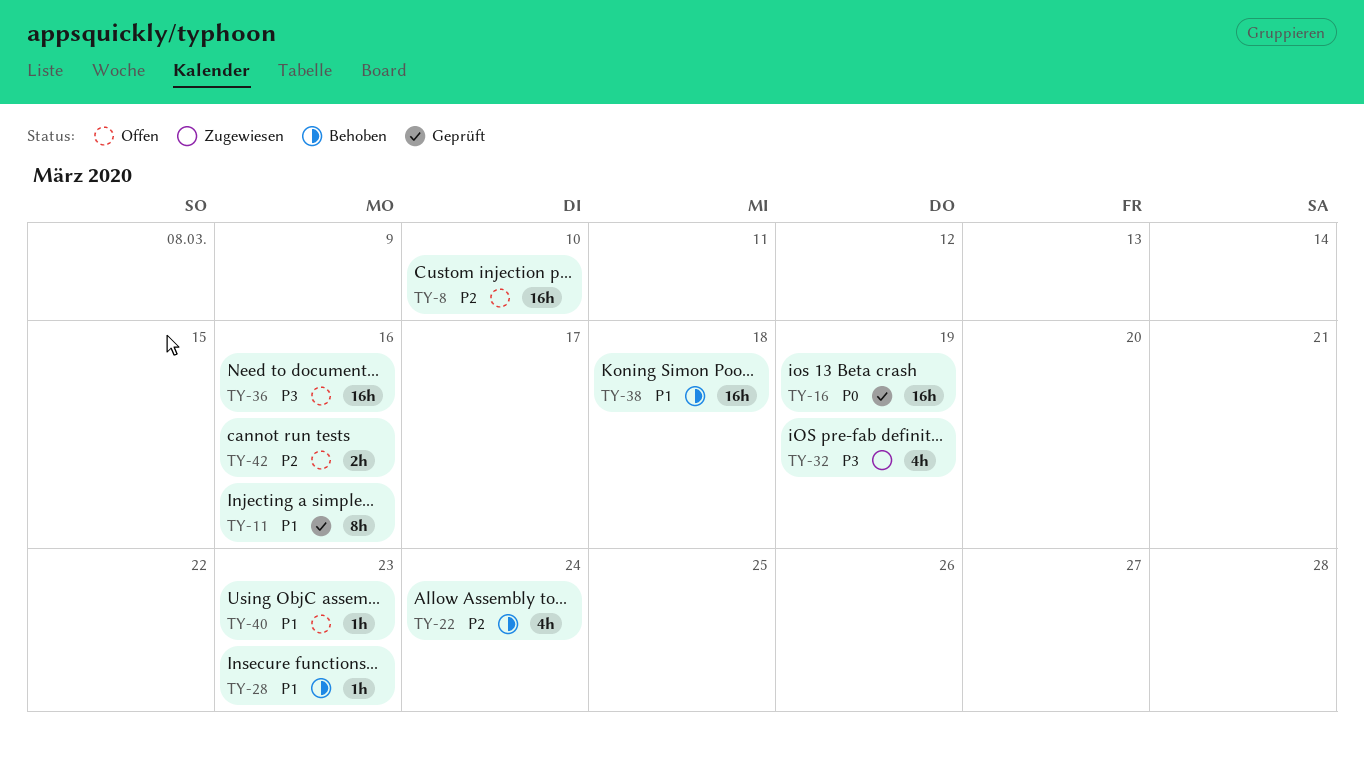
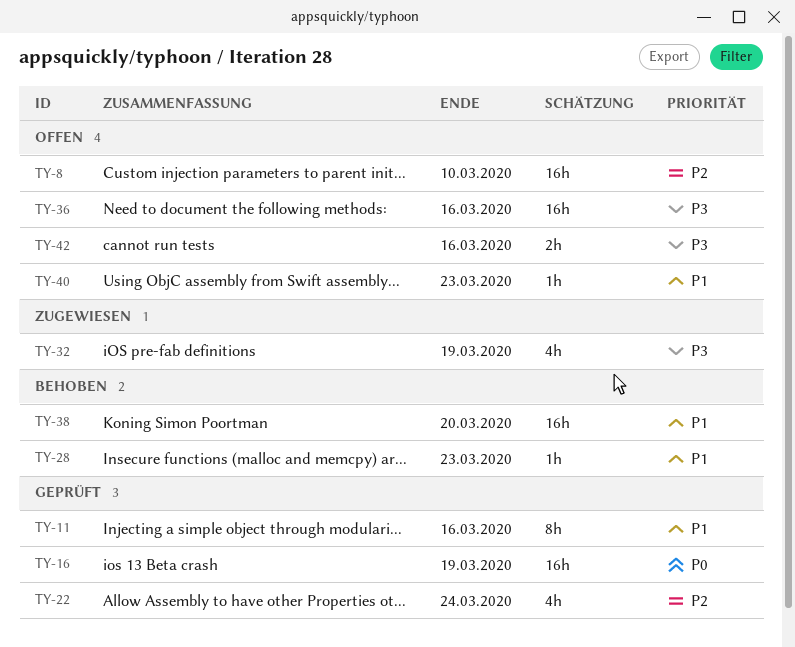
TY-22, status: Behoben -> Geprüft
TY-38, due: Mar 18 -> Mar 20
TY-42, priority: P2 -> P3

